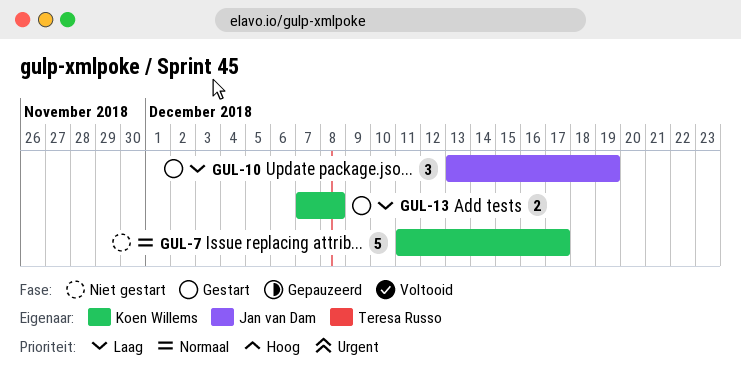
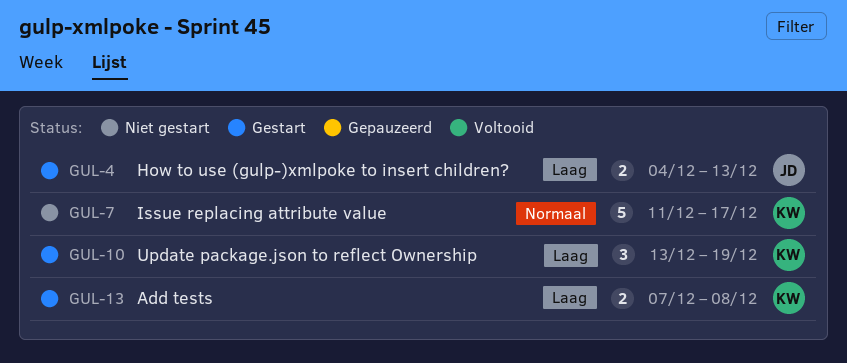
GUL-4: none -> present
GUL-10, owner: Jan van Dam -> Koen Willems

